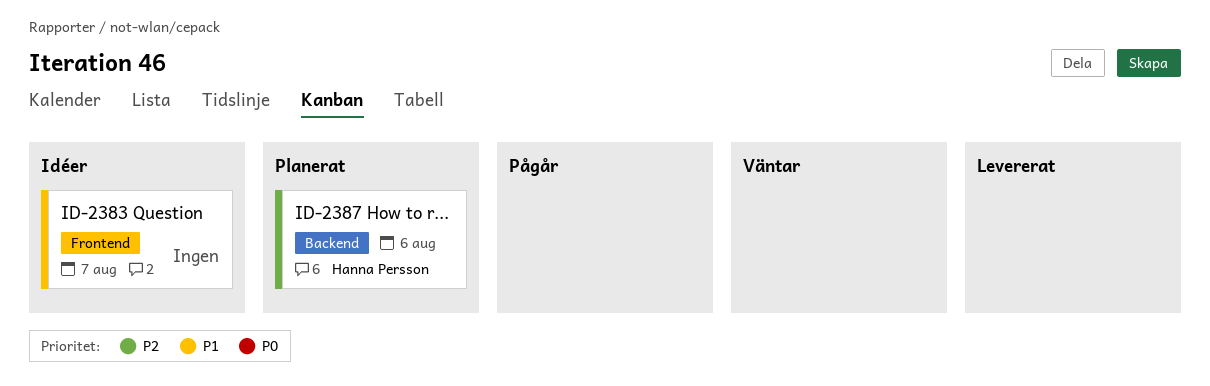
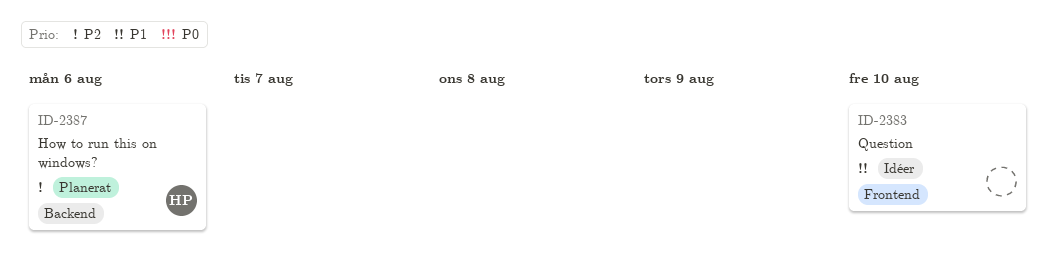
ID-2383, due: Aug 7 -> Aug 10

